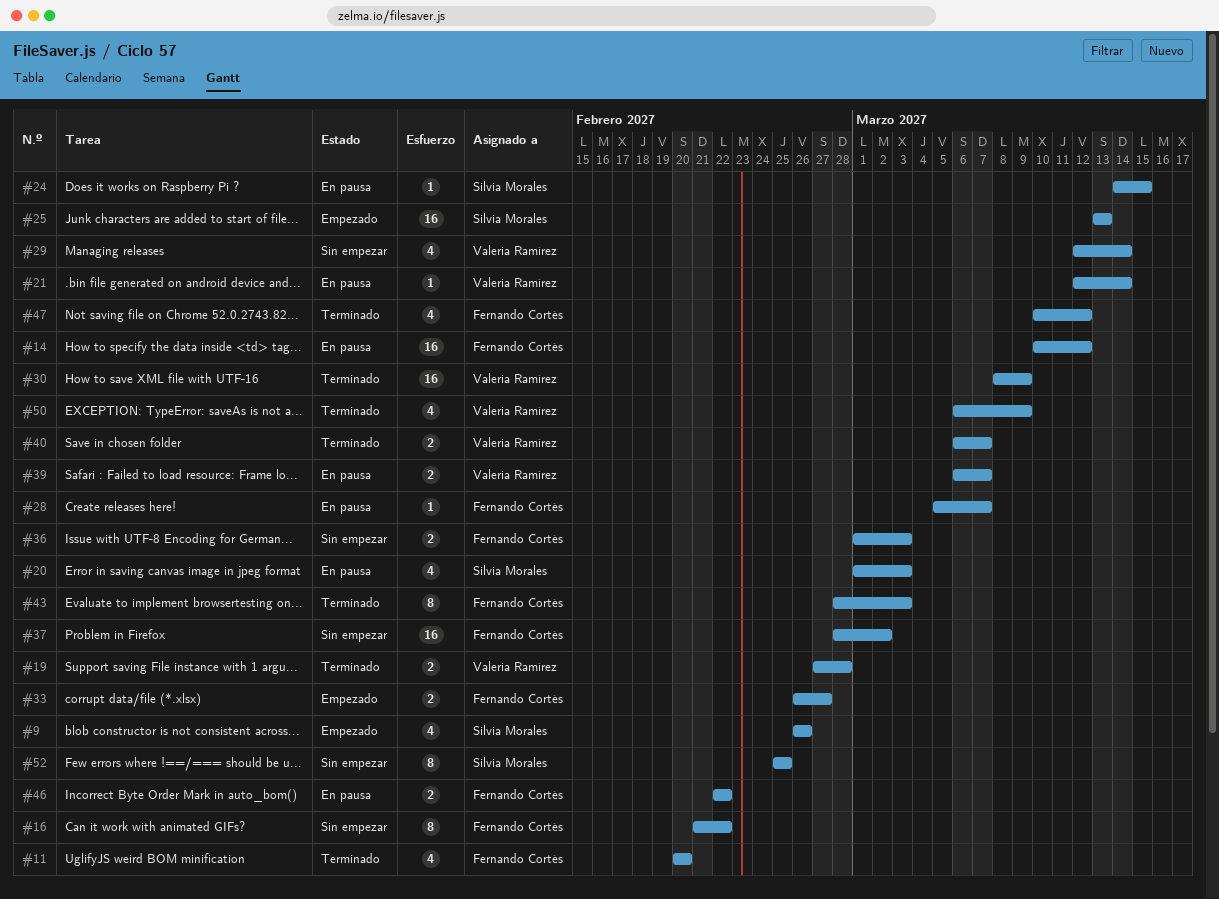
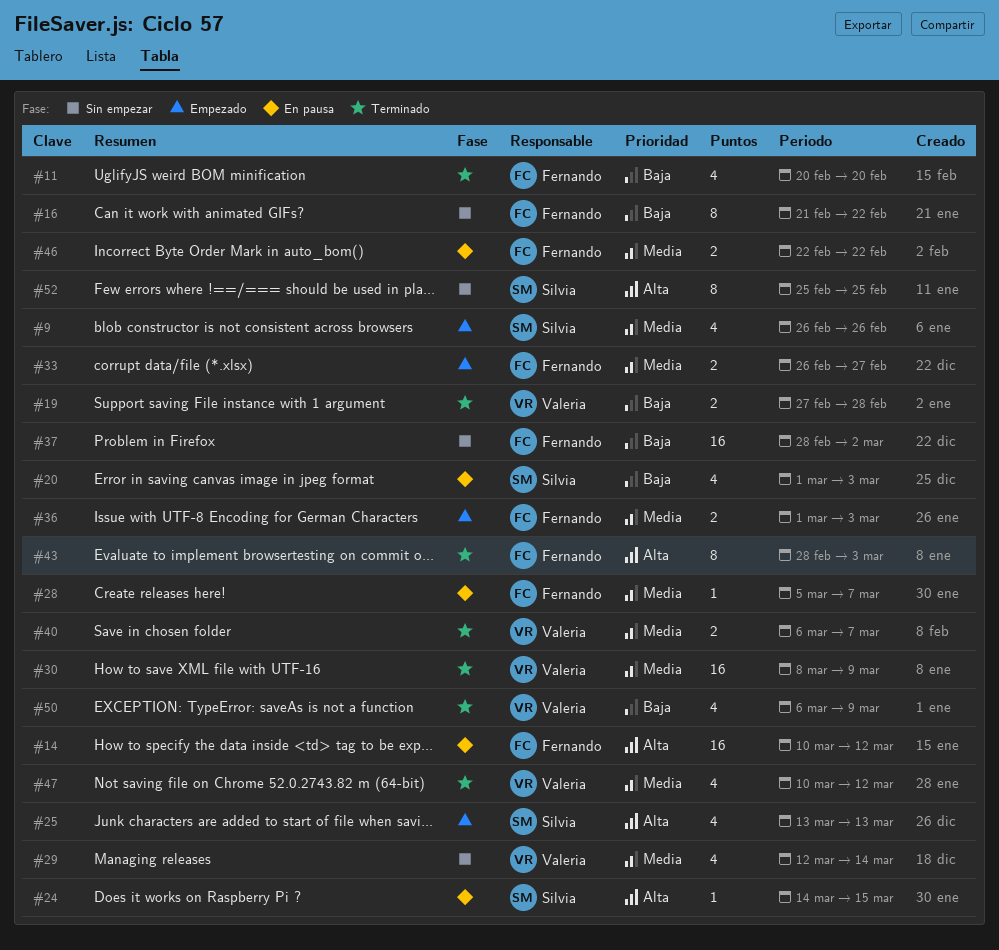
#21: present -> none
#25, estimate: 16 -> 4
#36, status: Sin empezar -> Empezado
#39: present -> none
#47, owner: Fernando Cortés -> Valeria Ramírez

